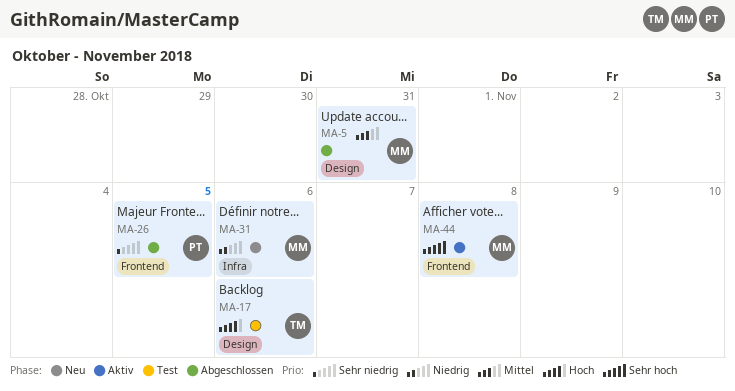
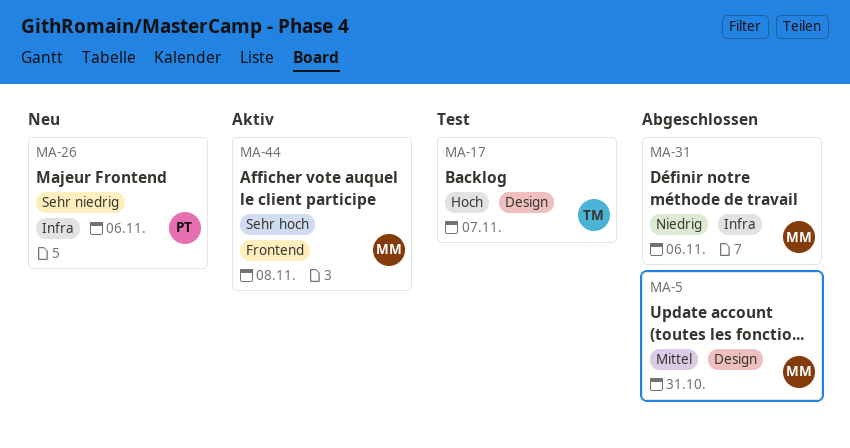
MA-17, due: Nov 6 -> Nov 7
MA-26, status: Abgeschlossen -> Neu
MA-26, label: Frontend -> Infra
MA-26, due: Nov 5 -> Nov 6
MA-31, status: Neu -> Abgeschlossen

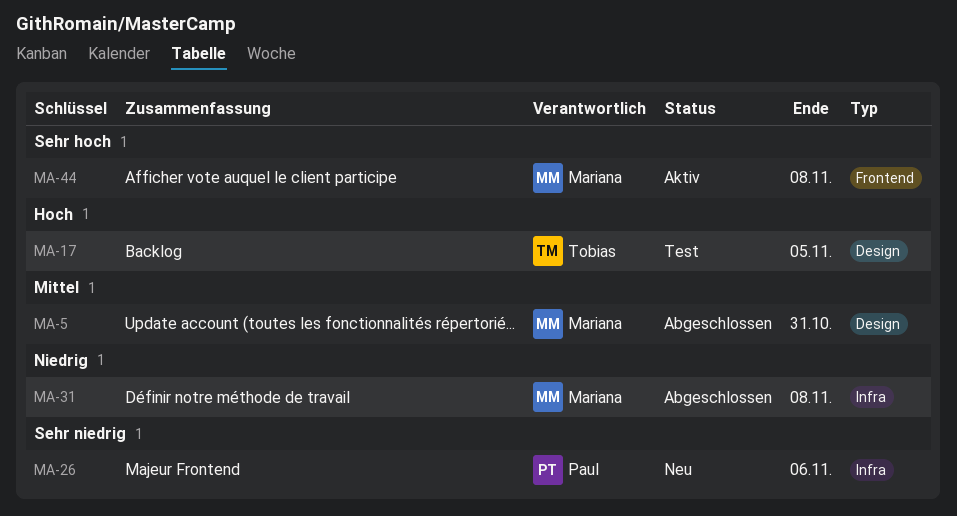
MA-17, due: Nov 7 -> Nov 5
MA-31, due: Nov 6 -> Nov 8

